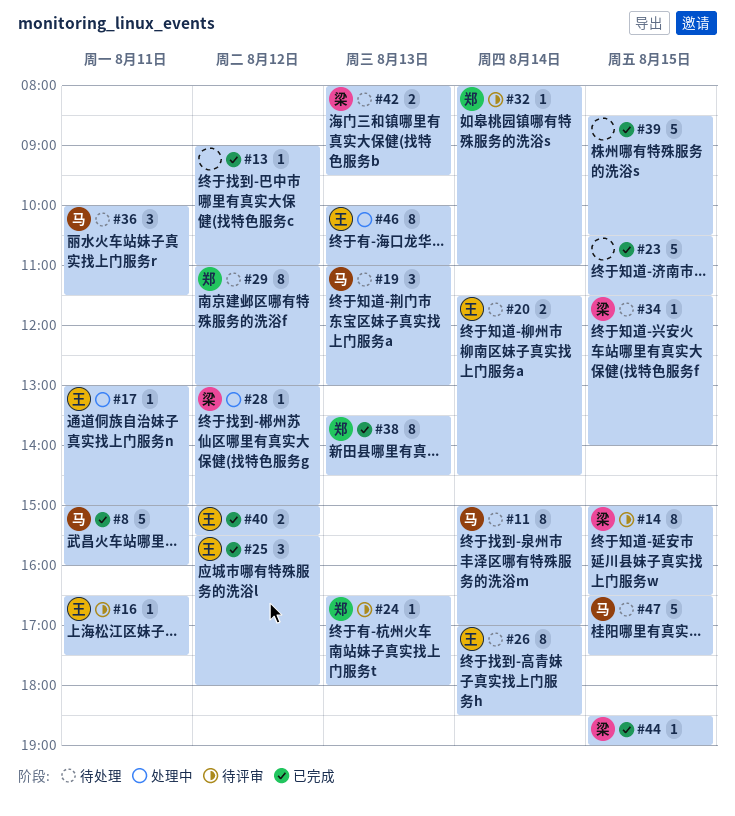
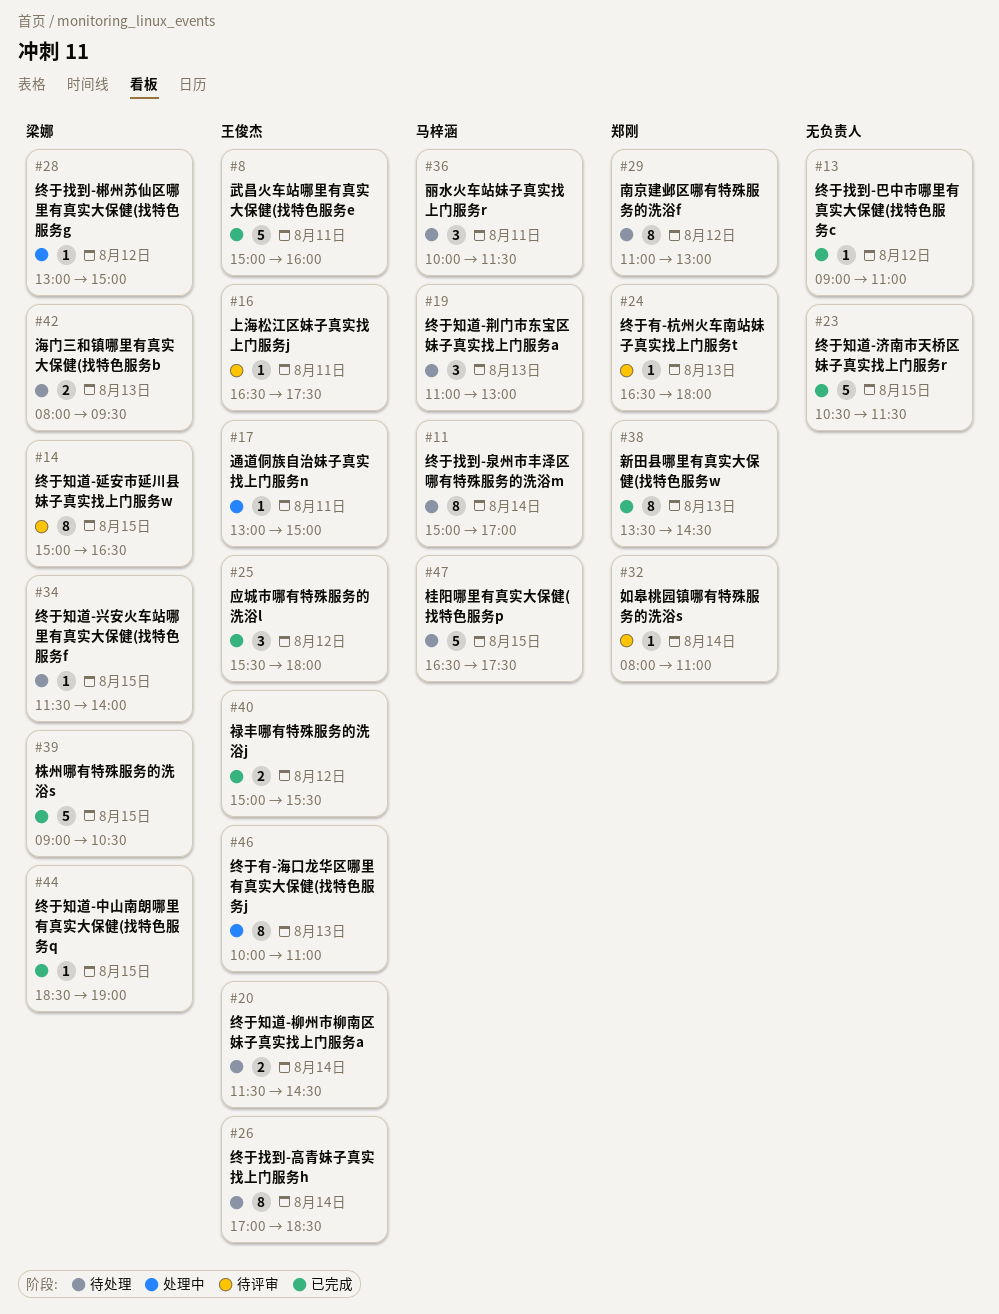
#8, owner: 马梓涵 -> 王俊杰
#39, owner: none -> 梁娜
#39, begins: 08:30 -> 09:00

